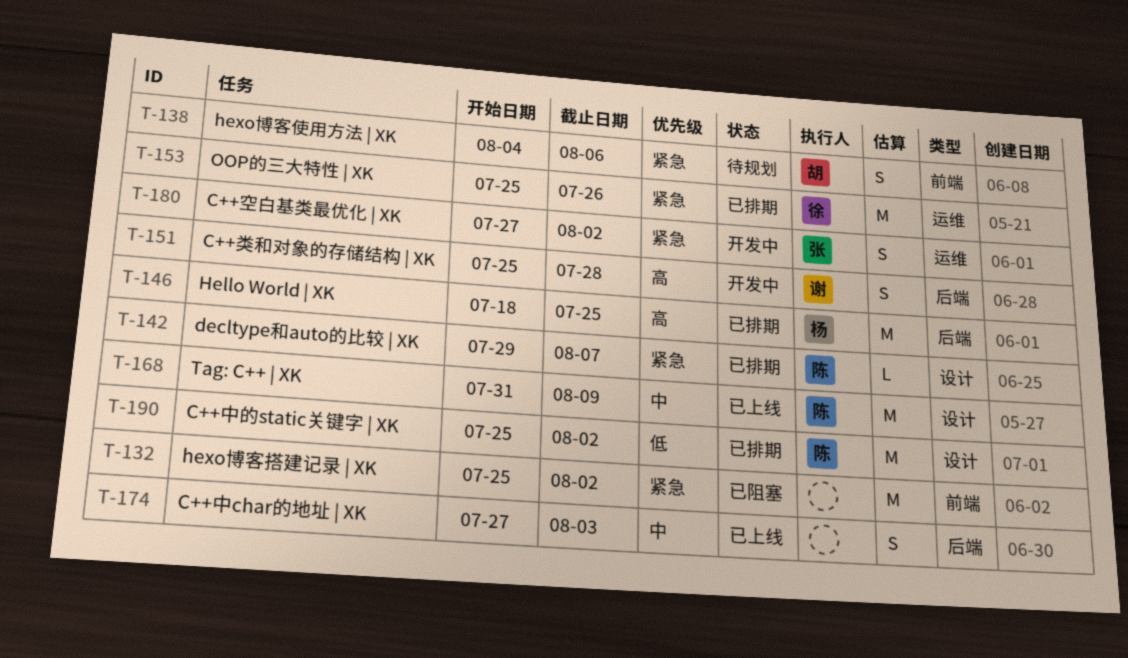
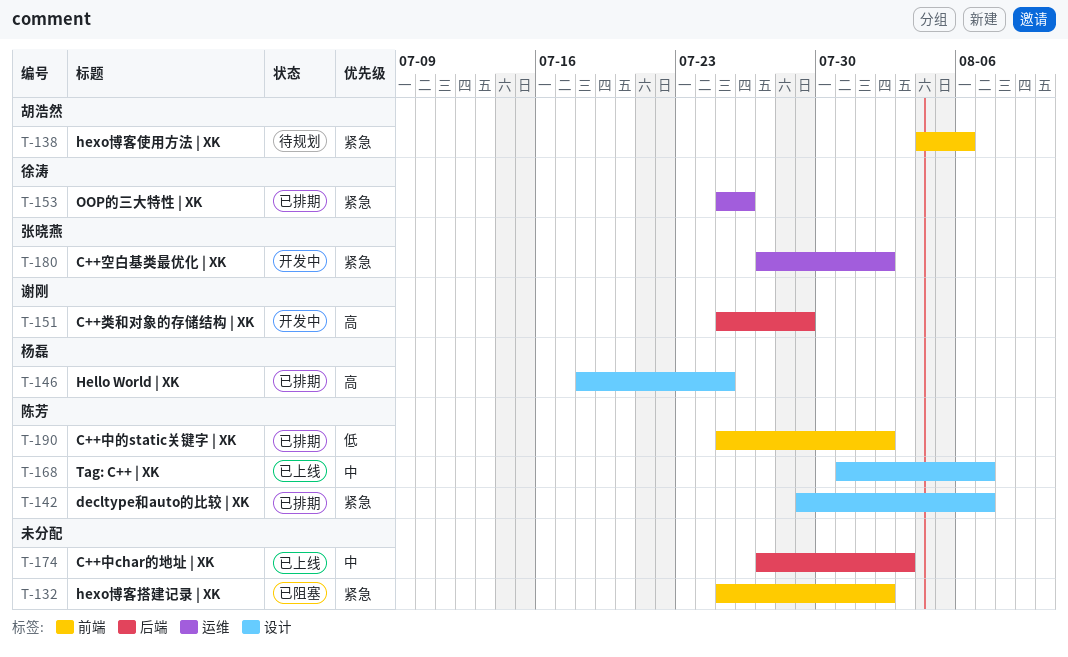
T-146, label: 后端 -> 设计
T-151, due: Jul 28 -> Jul 29
T-168, due: Aug 9 -> Aug 7
T-190, label: 设计 -> 前端

